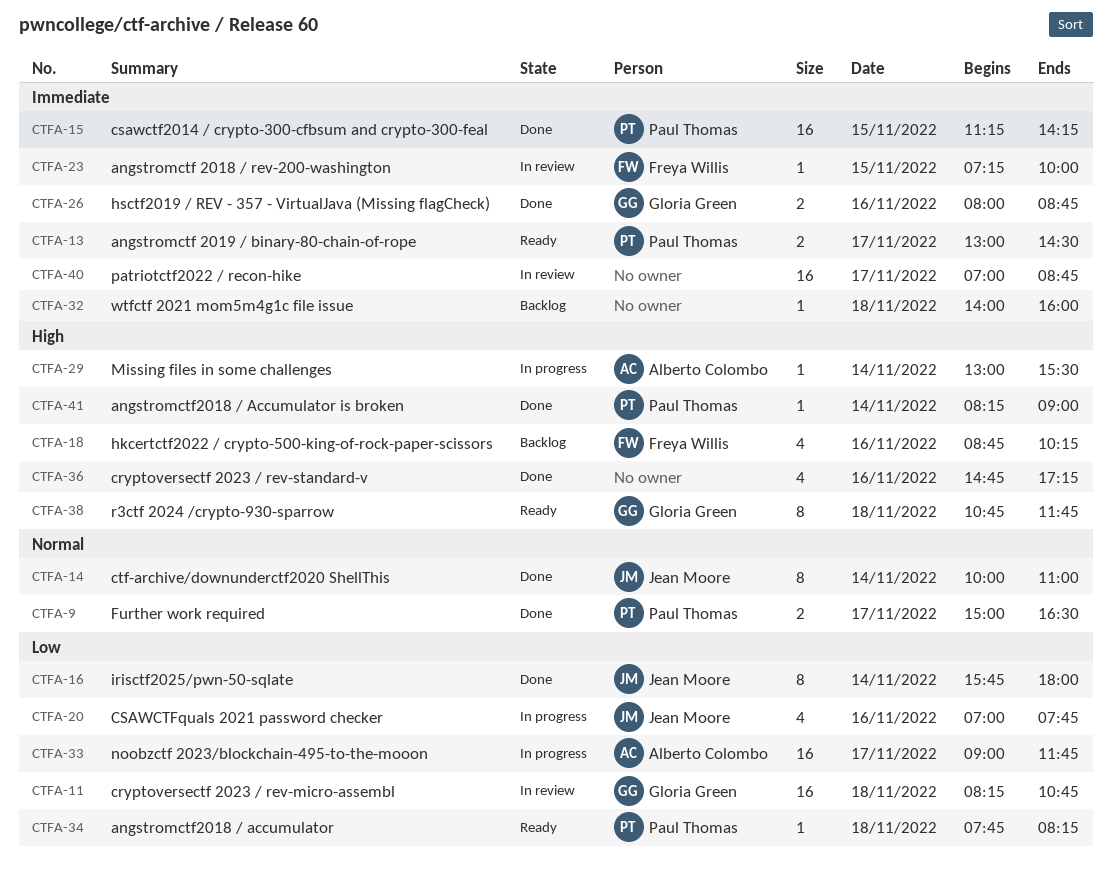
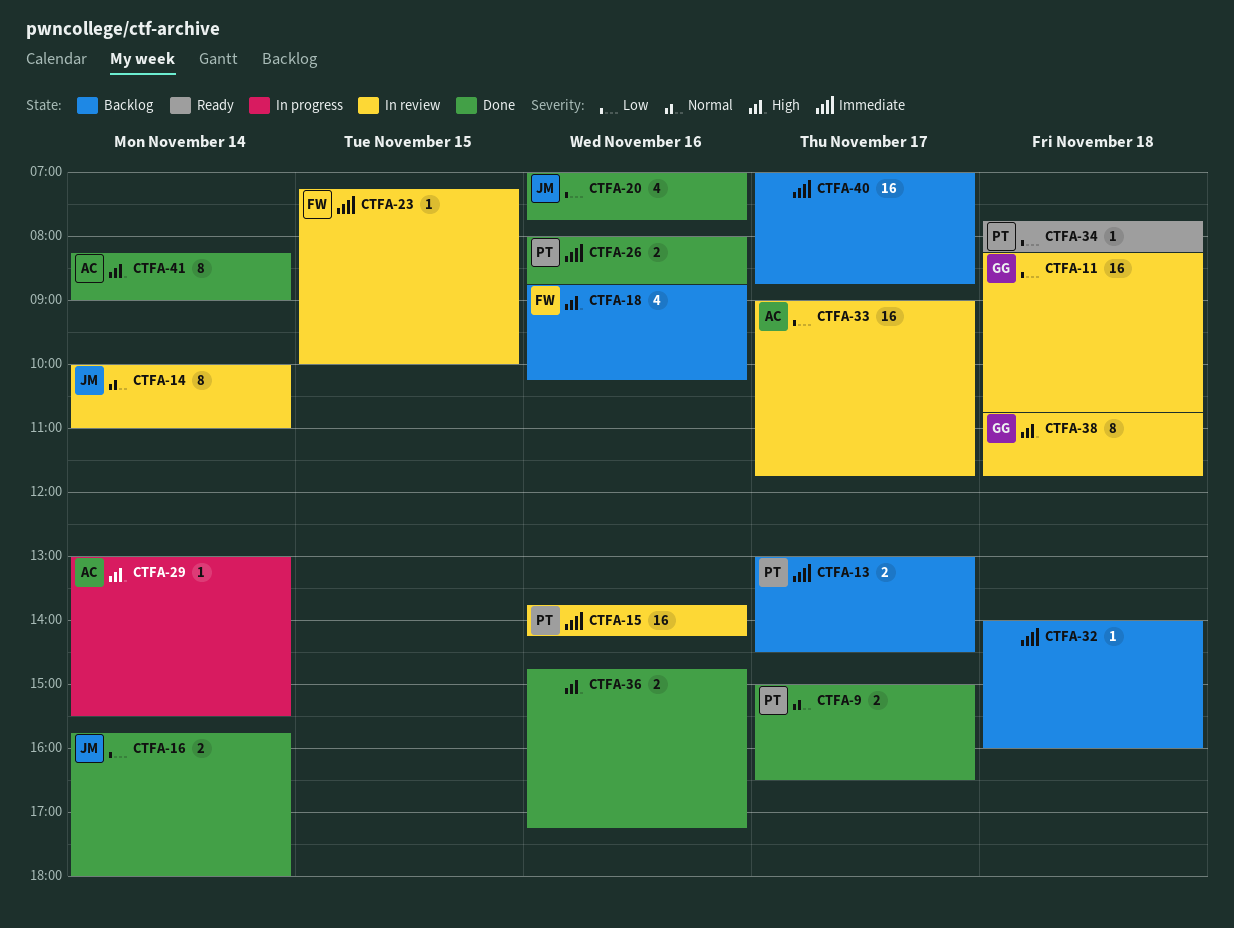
CTFA-13, status: Ready -> Backlog
CTFA-14, status: Done -> In review
CTFA-15, status: Done -> In review
CTFA-15, day: Nov 15 -> Nov 16
CTFA-15, begins: 11:15 -> 13:45
CTFA-16, estimate: 8 -> 2
CTFA-20, status: In progress -> Done
CTFA-26, owner: Gloria Green -> Paul Thomas
CTFA-33, status: In progress -> In review
CTFA-36, estimate: 4 -> 2
CTFA-38, status: Ready -> In review
CTFA-40, status: In review -> Backlog
CTFA-41, owner: Paul Thomas -> Alberto Colombo
CTFA-41, estimate: 1 -> 8

